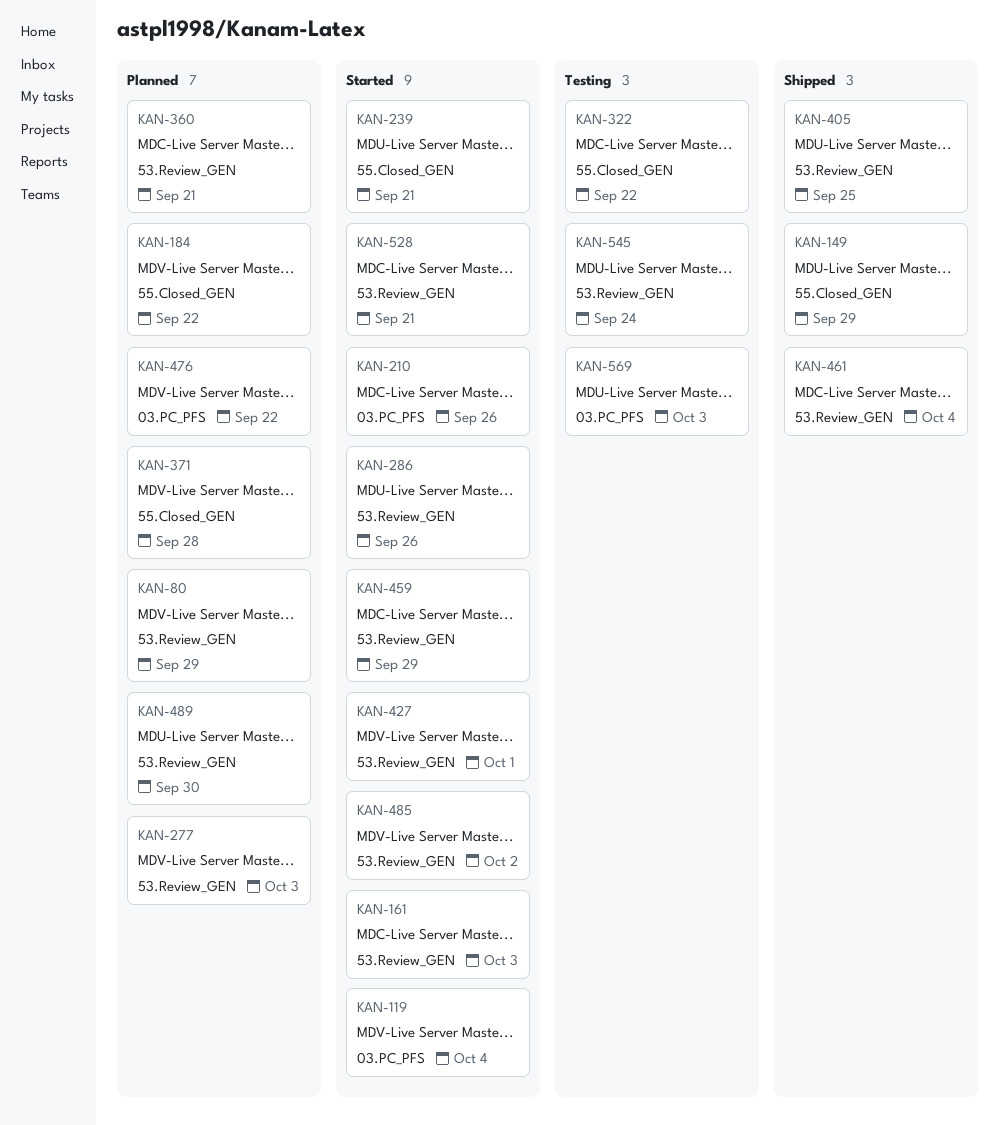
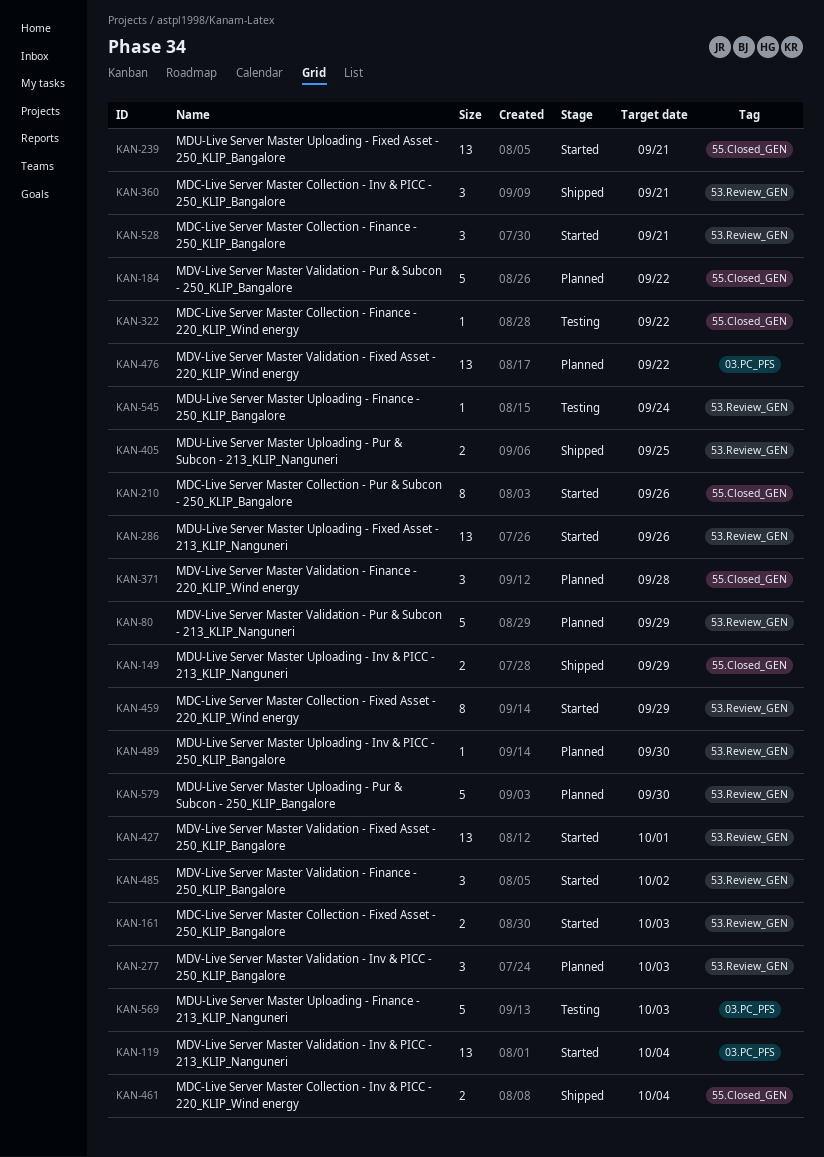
KAN-210, label: 03.PC_PFS -> 55.Closed_GEN
KAN-360, status: Planned -> Shipped
KAN-461, label: 53.Review_GEN -> 55.Closed_GEN
KAN-579: none -> present

